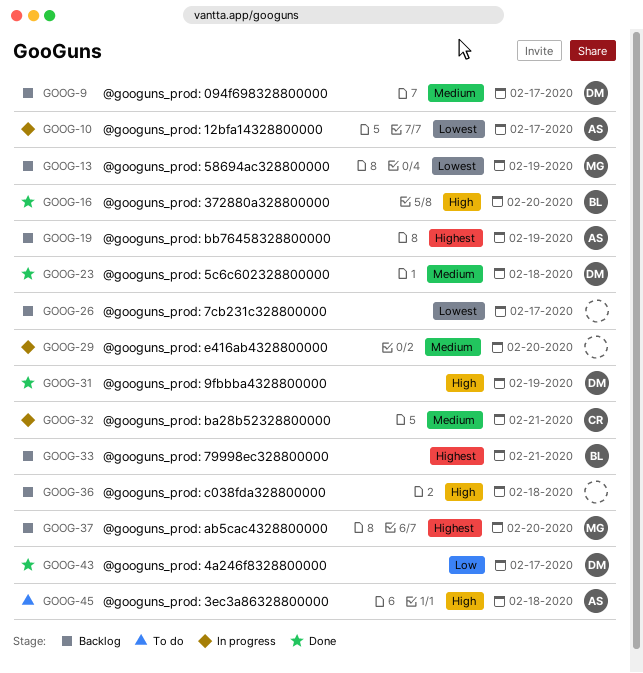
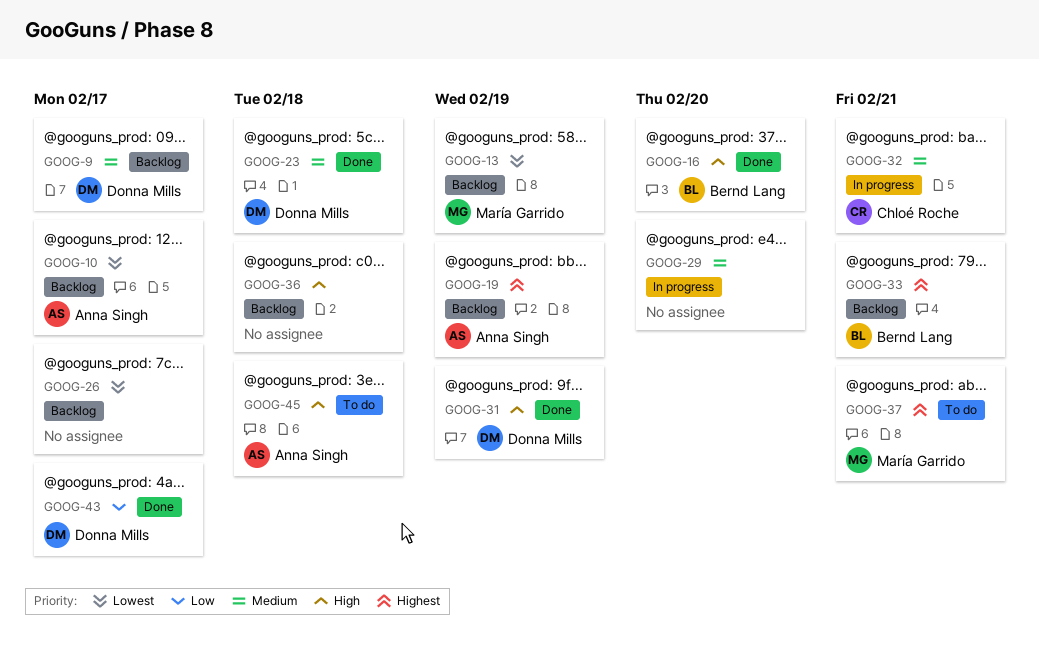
GOOG-10, status: In progress -> Backlog
GOOG-37, status: Backlog -> To do
GOOG-37, due: Feb 20 -> Feb 21

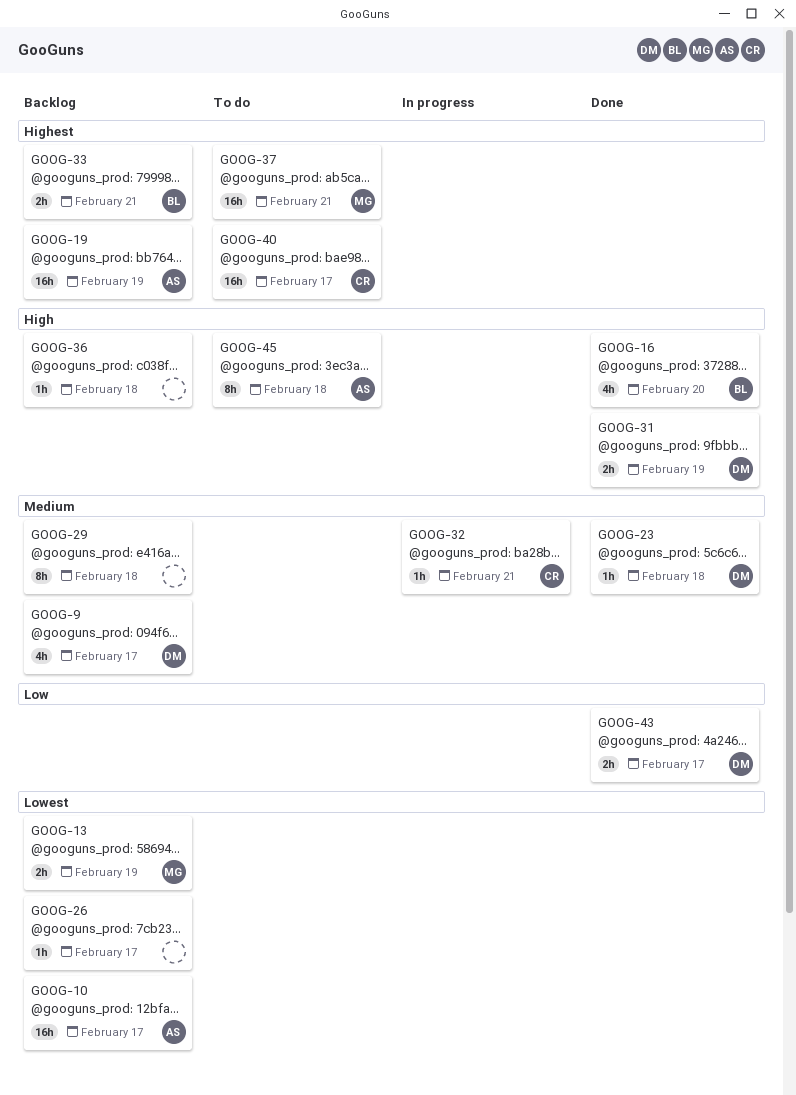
GOOG-29, status: In progress -> Backlog
GOOG-29, due: Feb 20 -> Feb 18
GOOG-40: none -> present

